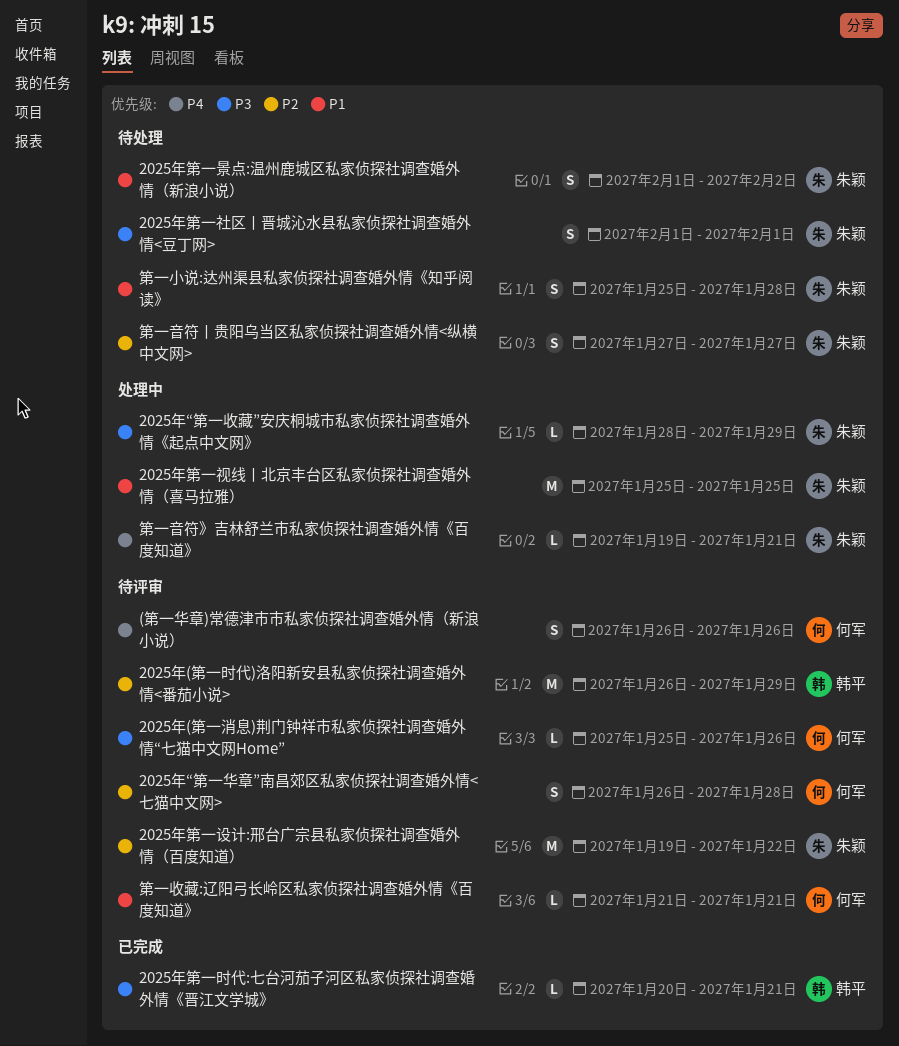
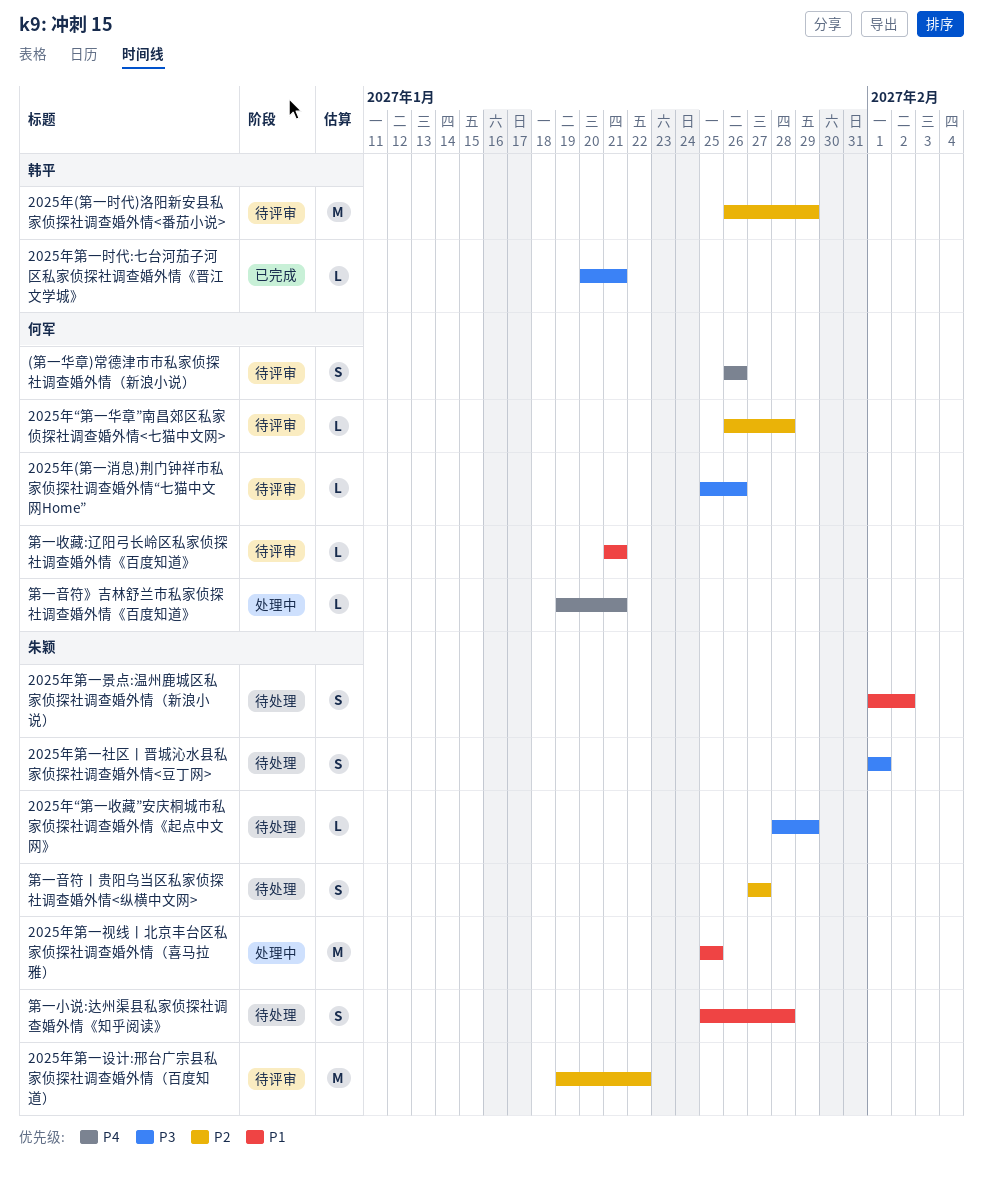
2025年“第一华章”南昌郊区私家侦探社调查婚外情<七猫中文网>, estimate: S -> L
2025年“第一收藏”安庆桐城市私家侦探社调查婚外情《起点中文网》, status: 处理中 -> 待处理
第一音符》吉林舒兰市私家侦探社调查婚外情《百度知道》, owner: 朱颖 -> 何军

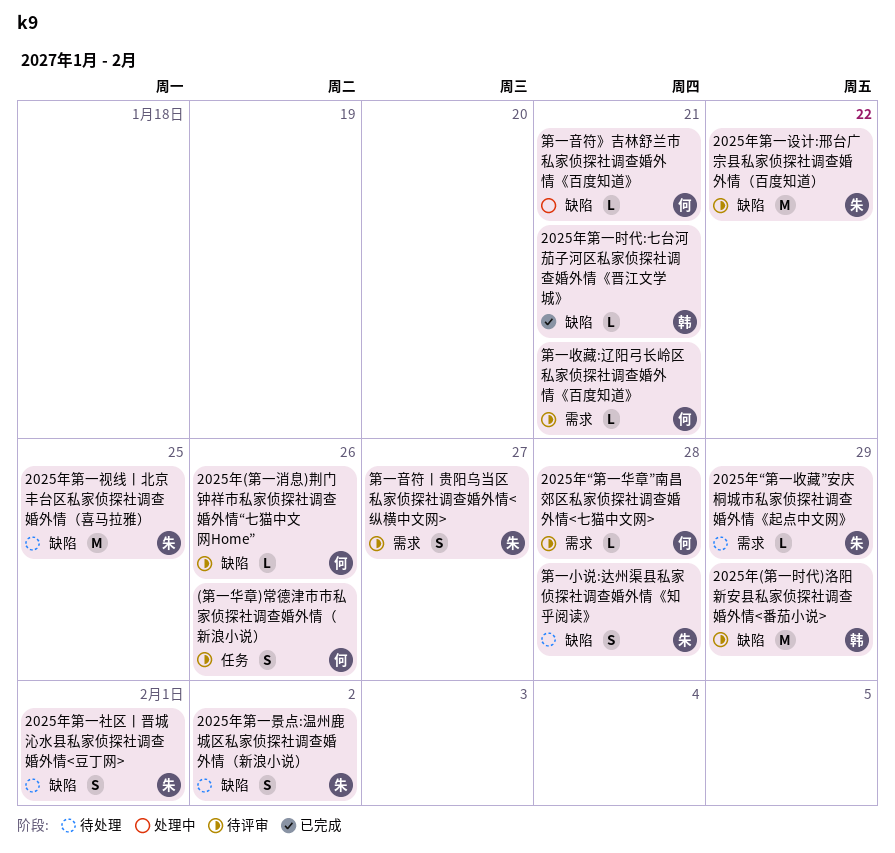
2025年第一视线丨北京丰台区私家侦探社调查婚外情（喜马拉雅）, status: 处理中 -> 待处理
第一音符丨贵阳乌当区私家侦探社调查婚外情<纵横中文网>, status: 待处理 -> 待评审

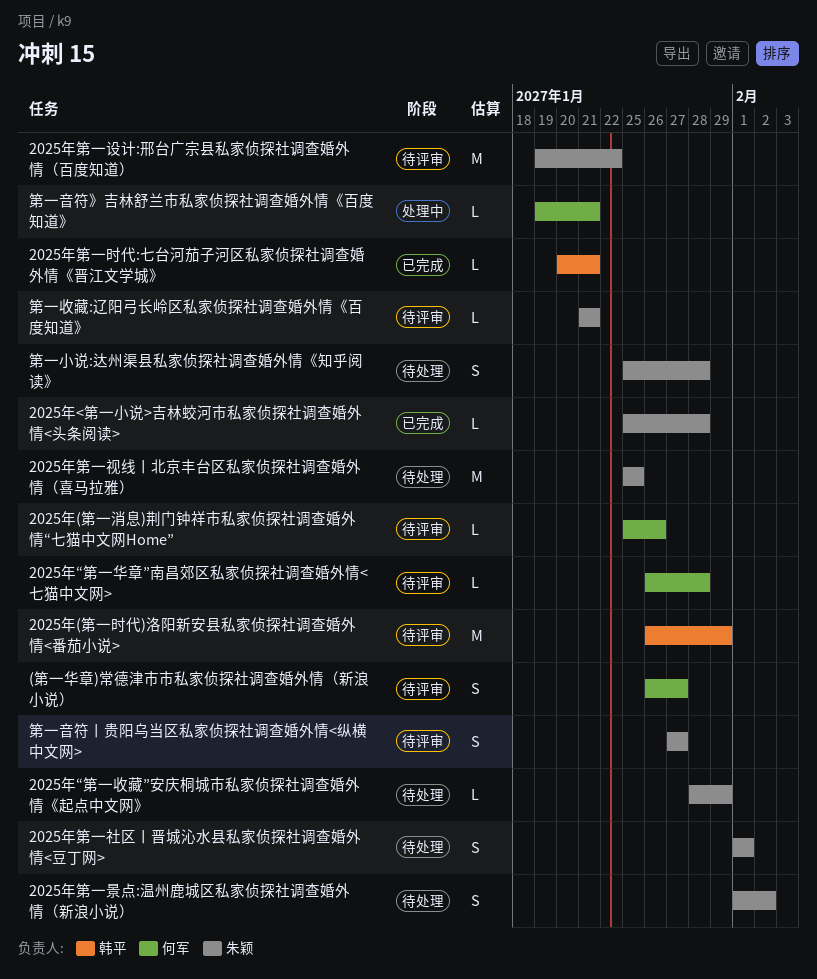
(第一华章)常德津市市私家侦探社调查婚外情（新浪小说）, due: Jan 26 -> Jan 27
2025年<第一小说>吉林蛟河市私家侦探社调查婚外情<头条阅读>: none -> present
第一收藏:辽阳弓长岭区私家侦探社调查婚外情《百度知道》, owner: 何军 -> 朱颖

